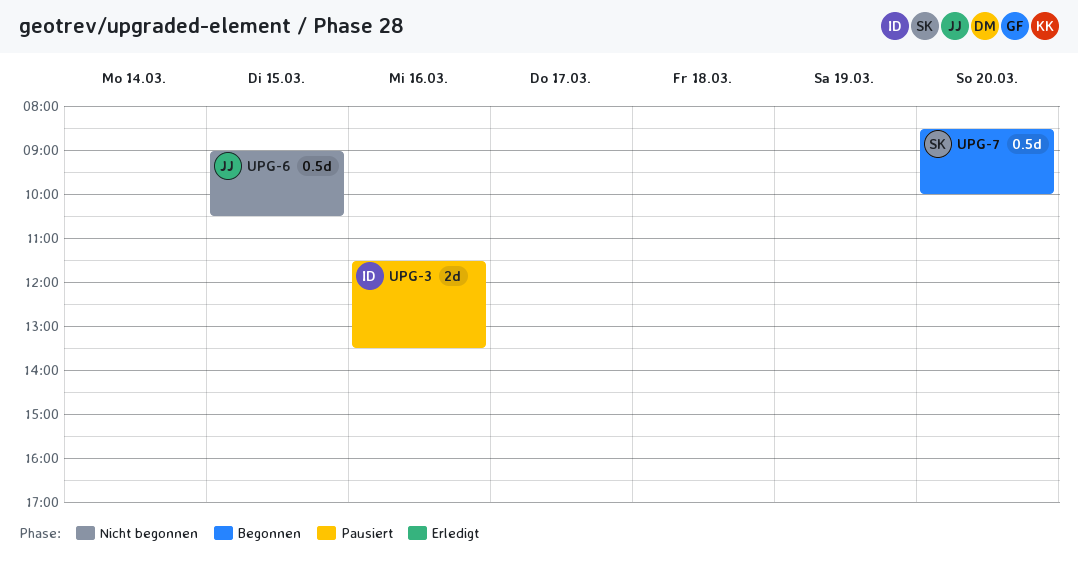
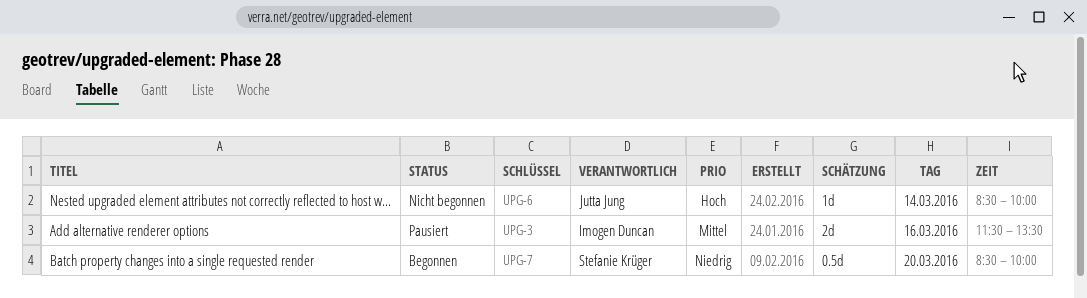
UPG-6, estimate: 0.5d -> 1d
UPG-6, day: Mar 15 -> Mar 14
UPG-6, begins: 09:00 -> 08:30
UPG-6, ends: 10:30 -> 10:00

